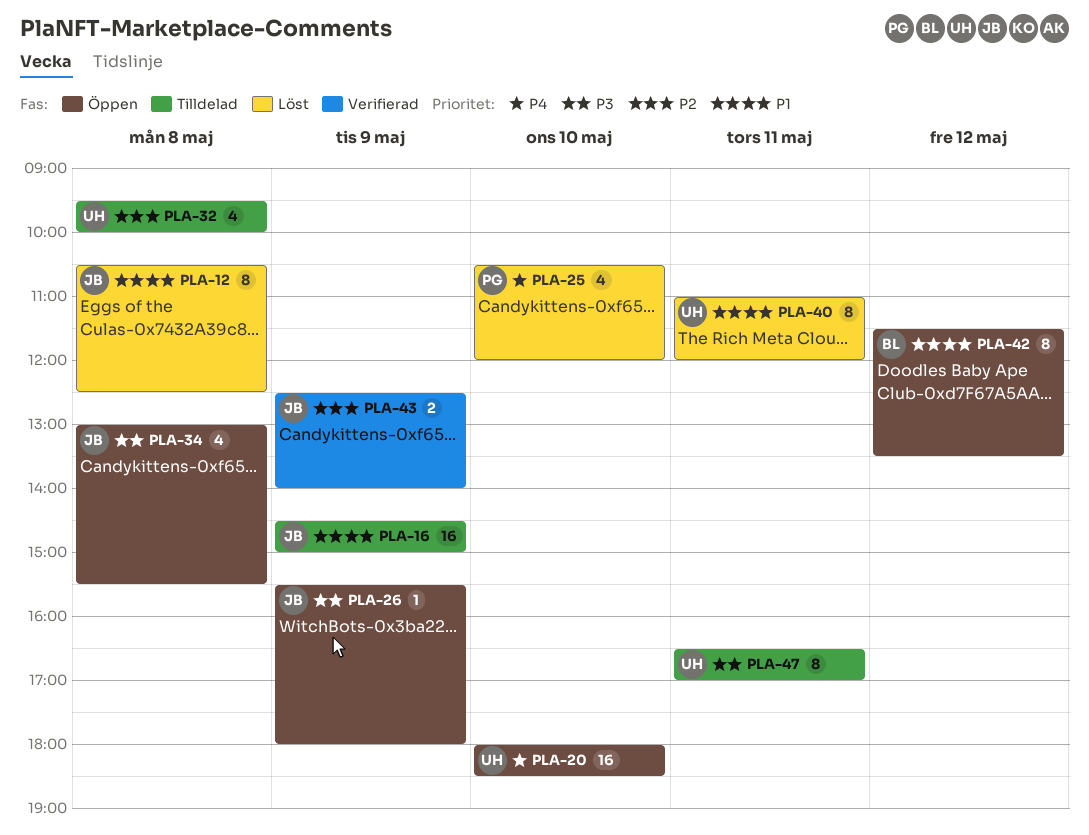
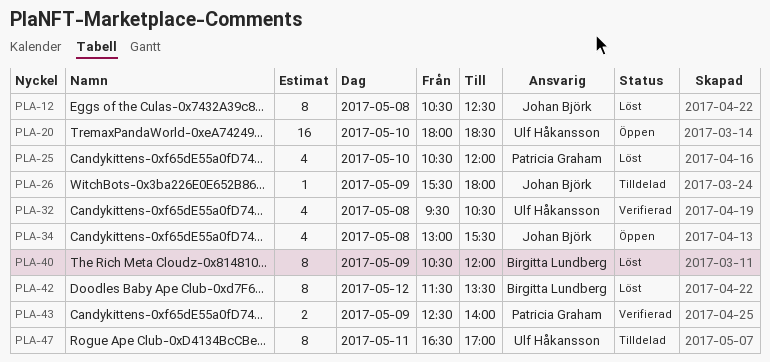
PLA-16: present -> none
PLA-26, status: Öppen -> Tilldelad
PLA-32, status: Tilldelad -> Verifierad
PLA-32, ends: 10:00 -> 10:30
PLA-40, owner: Ulf Håkansson -> Birgitta Lundberg
PLA-40, day: May 11 -> May 9
PLA-40, begins: 11:00 -> 10:30
PLA-42, status: Öppen -> Löst
PLA-43, owner: Johan Björk -> Patricia Graham

